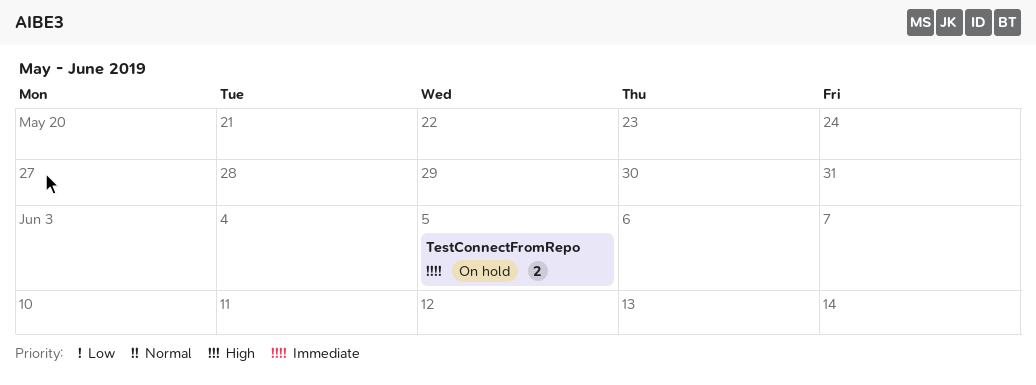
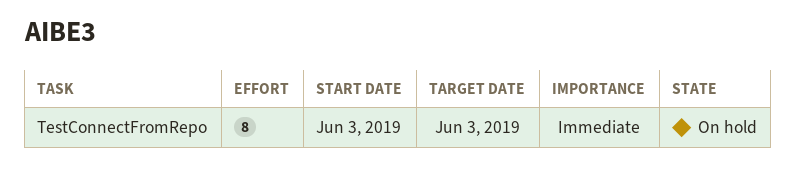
TestConnectFromRepo, estimate: 2 -> 8
TestConnectFromRepo, due: Jun 5 -> Jun 3

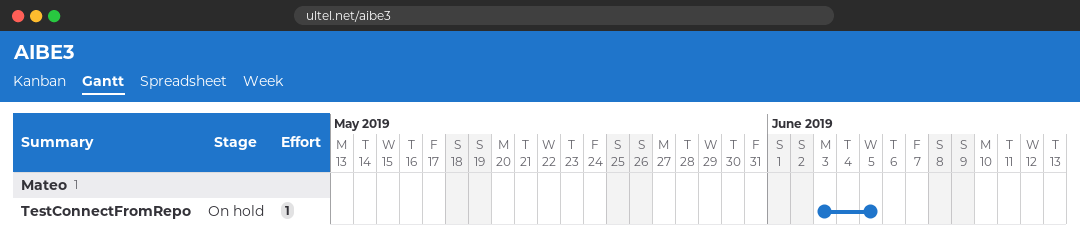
TestConnectFromRepo, estimate: 8 -> 1
TestConnectFromRepo, due: Jun 3 -> Jun 5

